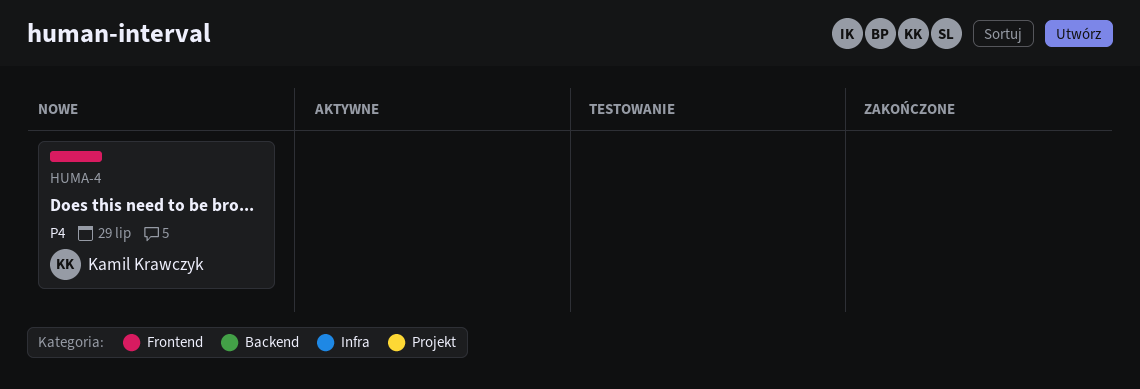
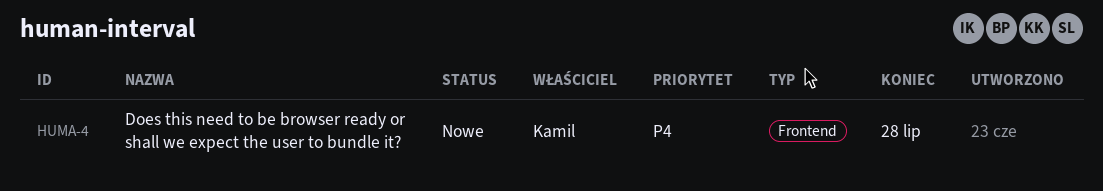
HUMA-4, due: Jul 29 -> Jul 28

